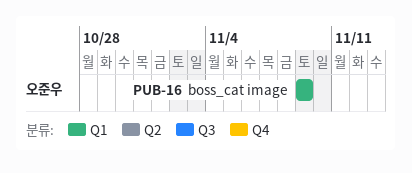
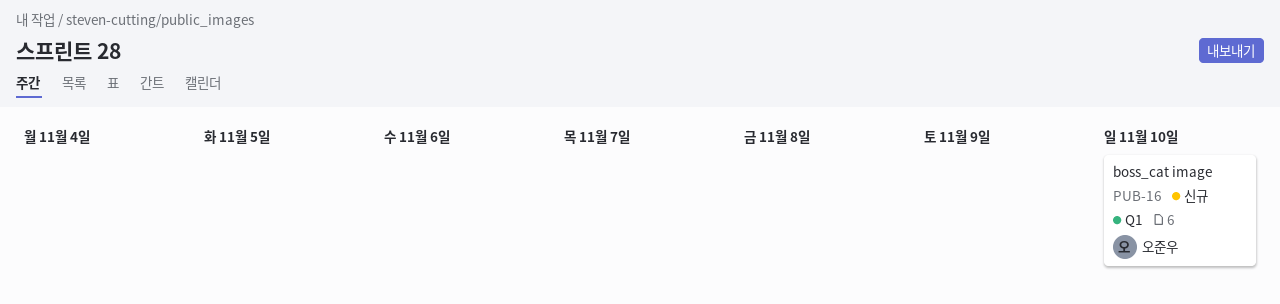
PUB-16, due: Nov 9 -> Nov 10

